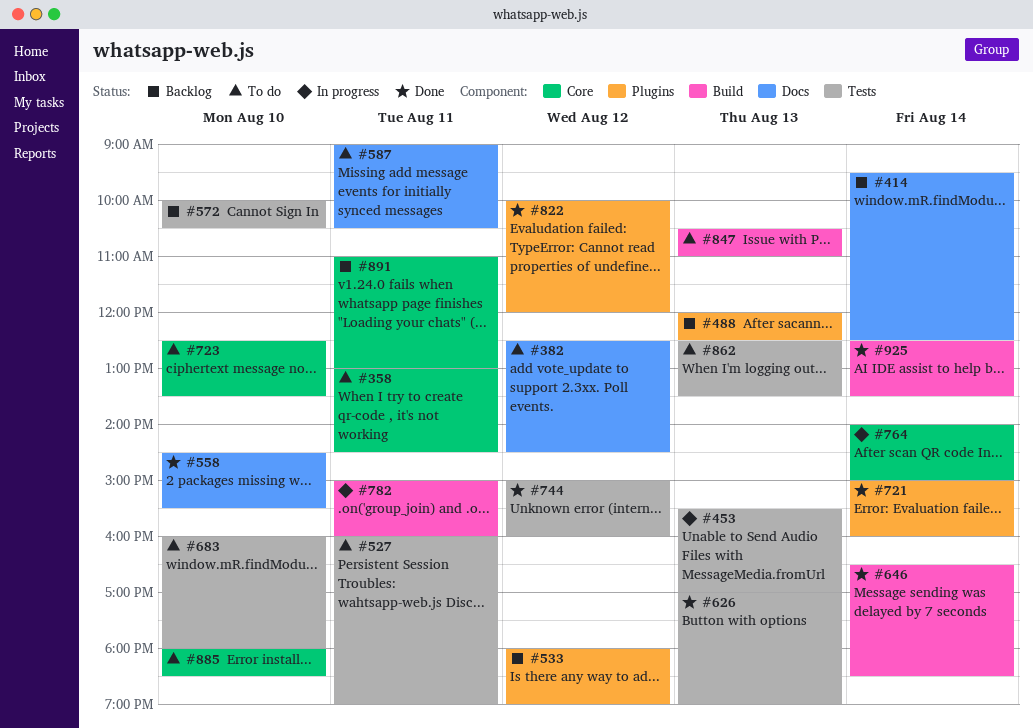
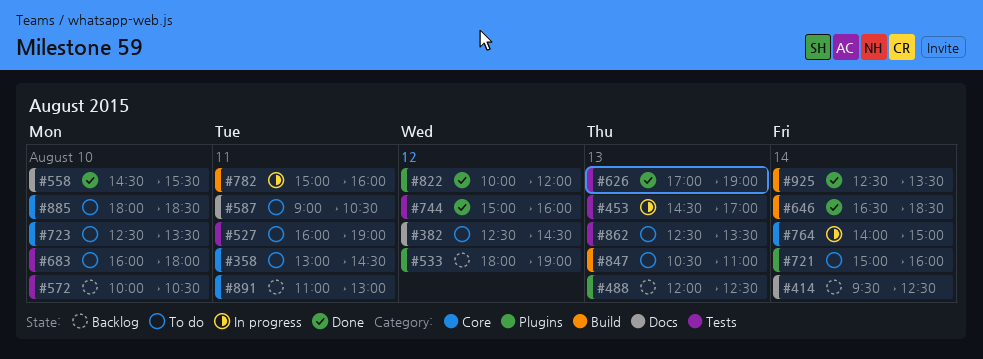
#453, begins: 15:30 -> 14:30
#721, status: Done -> To do

